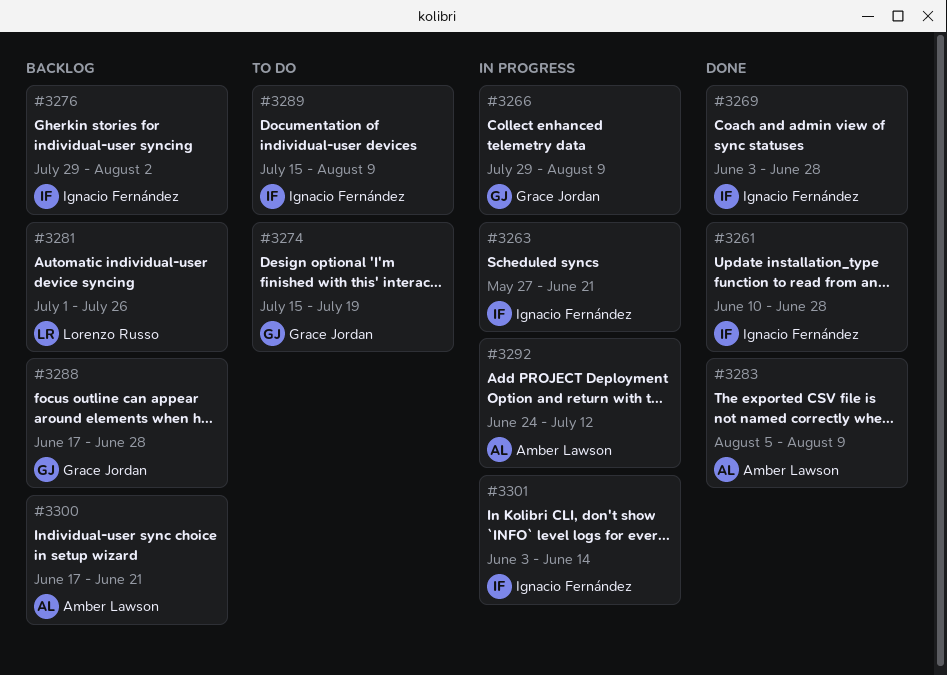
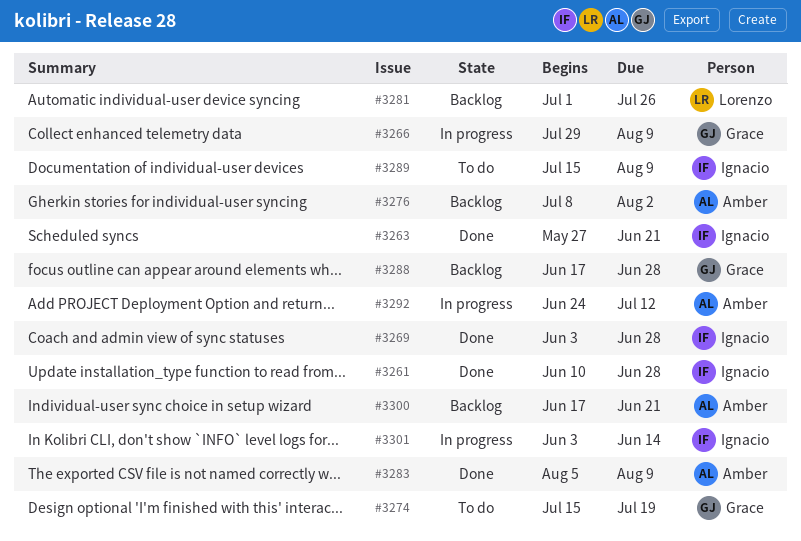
#3263, status: In progress -> Done
#3276, owner: Ignacio Fernández -> Amber Lawson
#3276, start: Jul 29 -> Jul 8

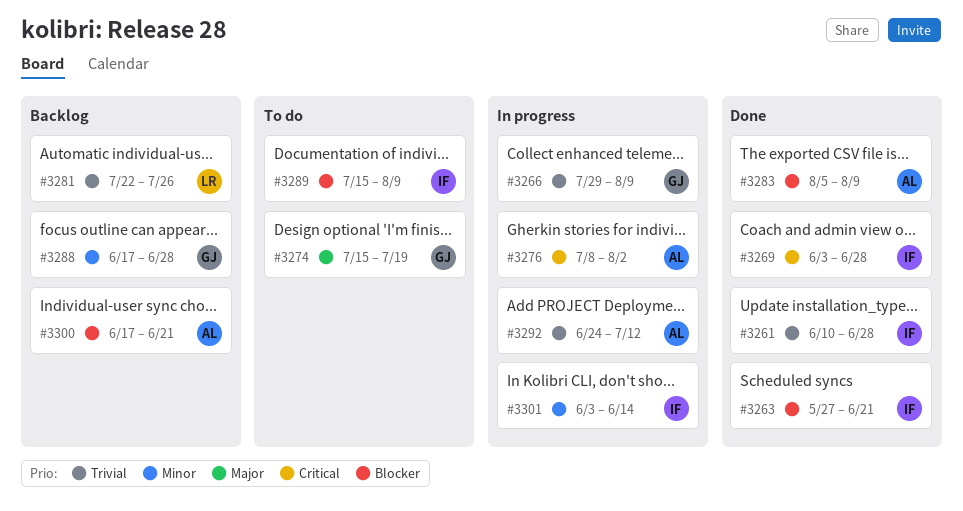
#3276, status: Backlog -> In progress
#3281, start: Jul 1 -> Jul 22

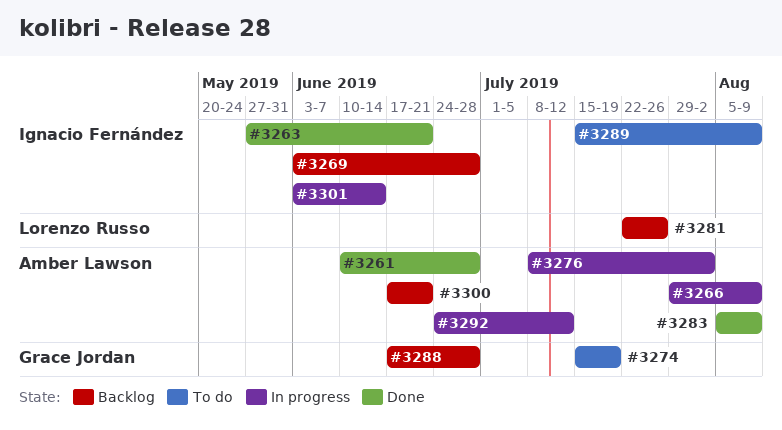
#3261, owner: Ignacio Fernández -> Amber Lawson
#3266, owner: Grace Jordan -> Amber Lawson
#3269, status: Done -> Backlog

